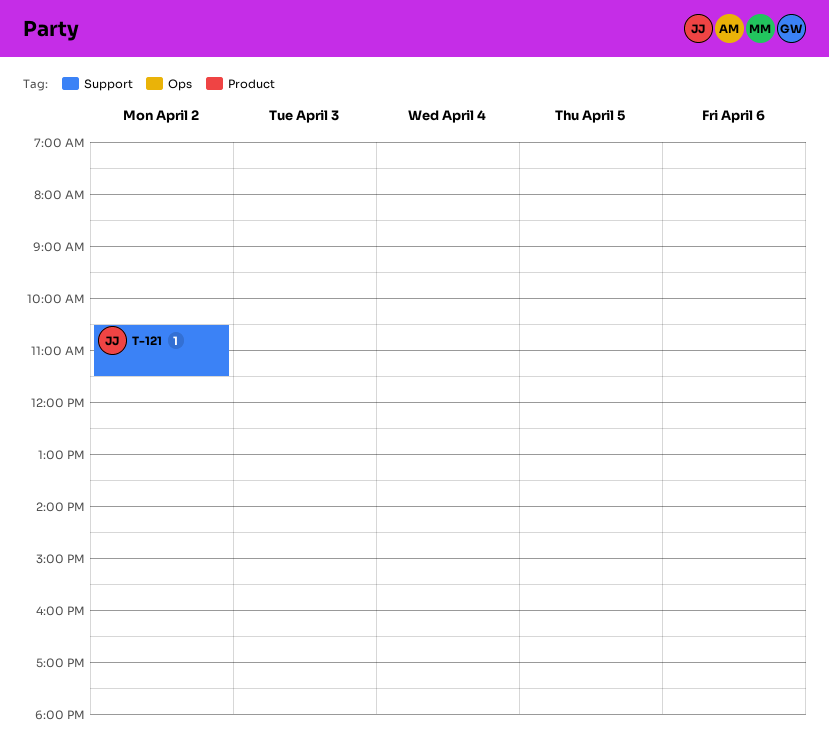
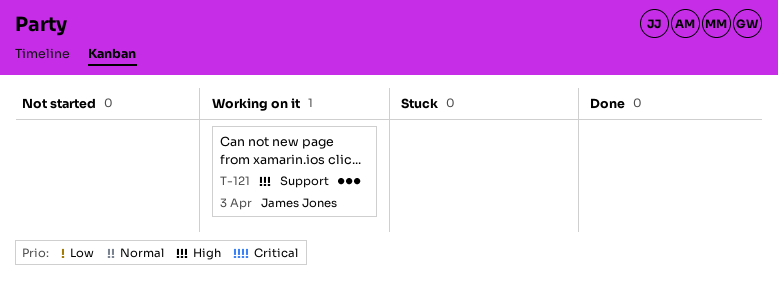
T-121, estimate: 1 -> 3
T-121, day: Apr 2 -> Apr 3

